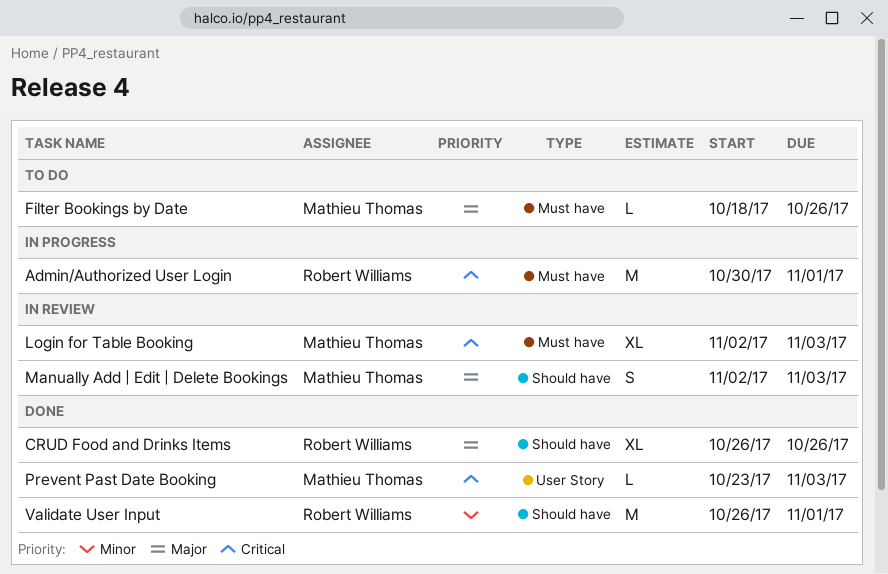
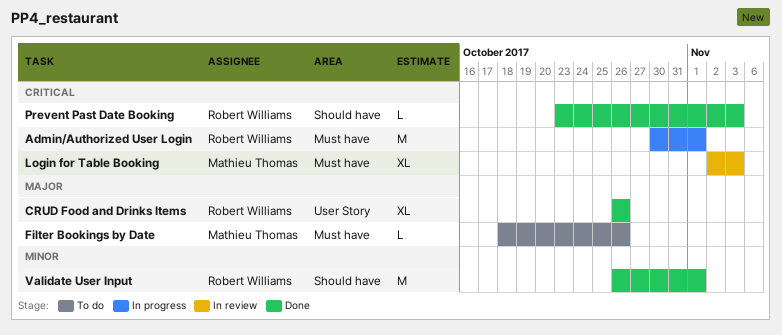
CRUD Food and Drinks Items, label: Should have -> User Story
Manually Add | Edit | Delete Bookings: present -> none
Prevent Past Date Booking, owner: Mathieu Thomas -> Robert Williams
Prevent Past Date Booking, label: User Story -> Should have

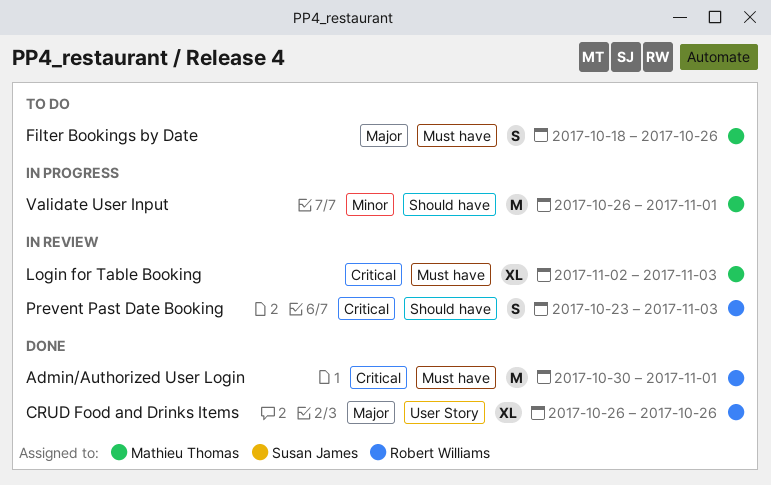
Admin/Authorized User Login, status: In progress -> Done
Filter Bookings by Date, estimate: L -> S
Prevent Past Date Booking, status: Done -> In review
Prevent Past Date Booking, estimate: L -> S
Validate User Input, status: Done -> In progress
Validate User Input, owner: Robert Williams -> Mathieu Thomas

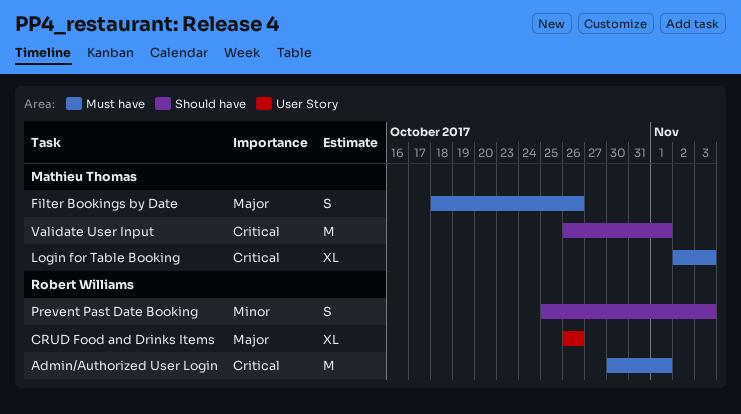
Prevent Past Date Booking, priority: Critical -> Minor
Prevent Past Date Booking, start: Oct 23 -> Oct 25
Validate User Input, priority: Minor -> Critical

